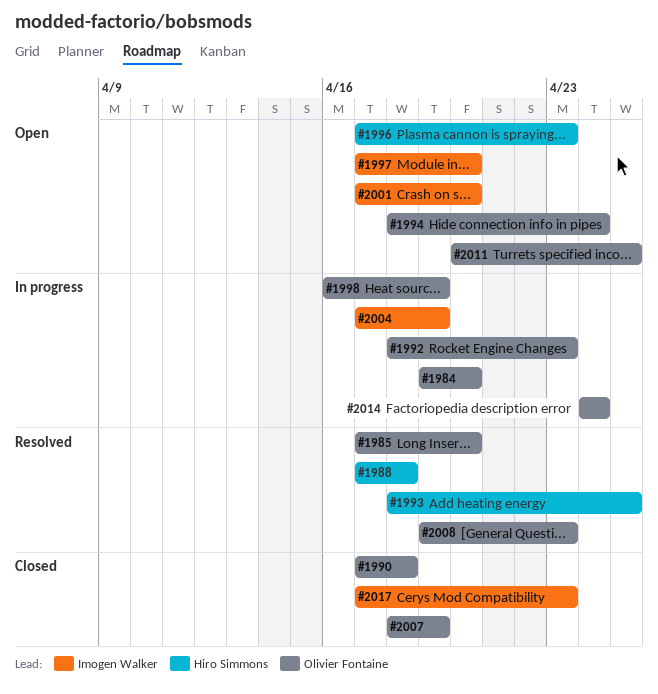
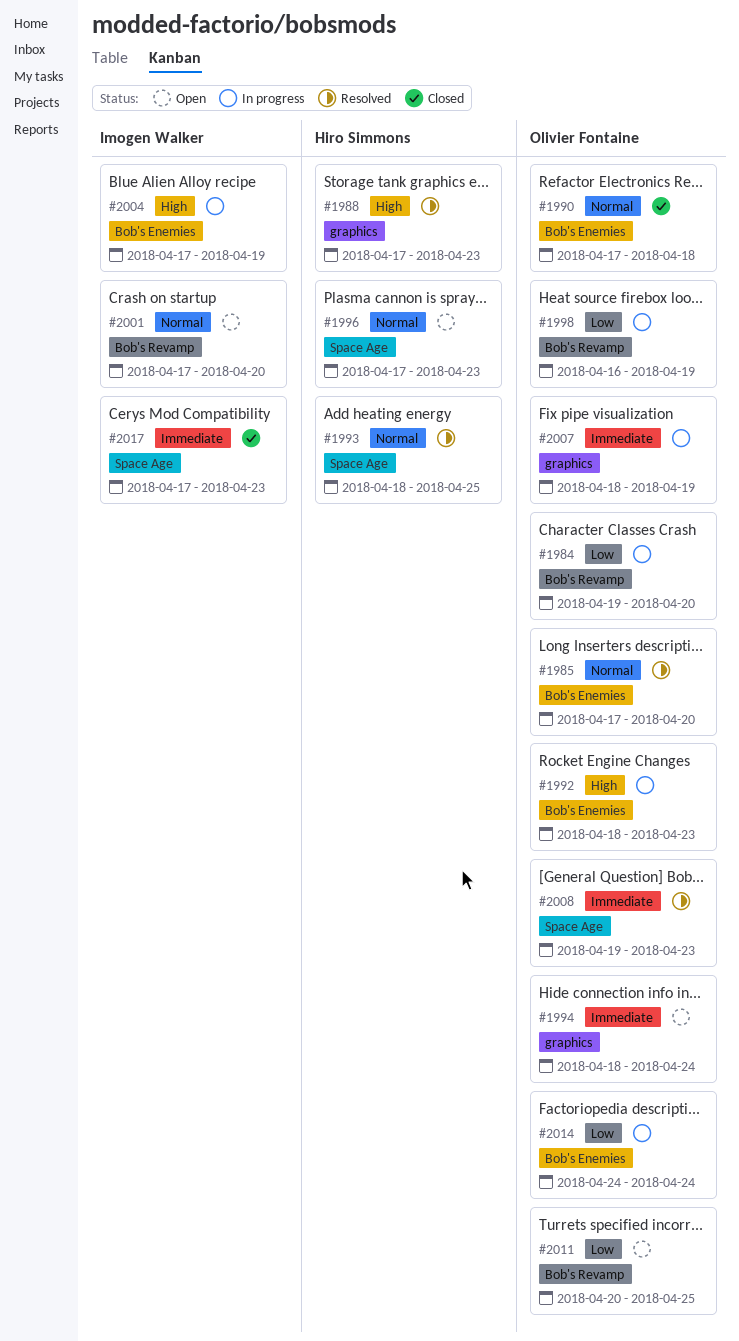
#1988, due: Apr 18 -> Apr 23
#1997: present -> none
#2007, status: Closed -> In progress

